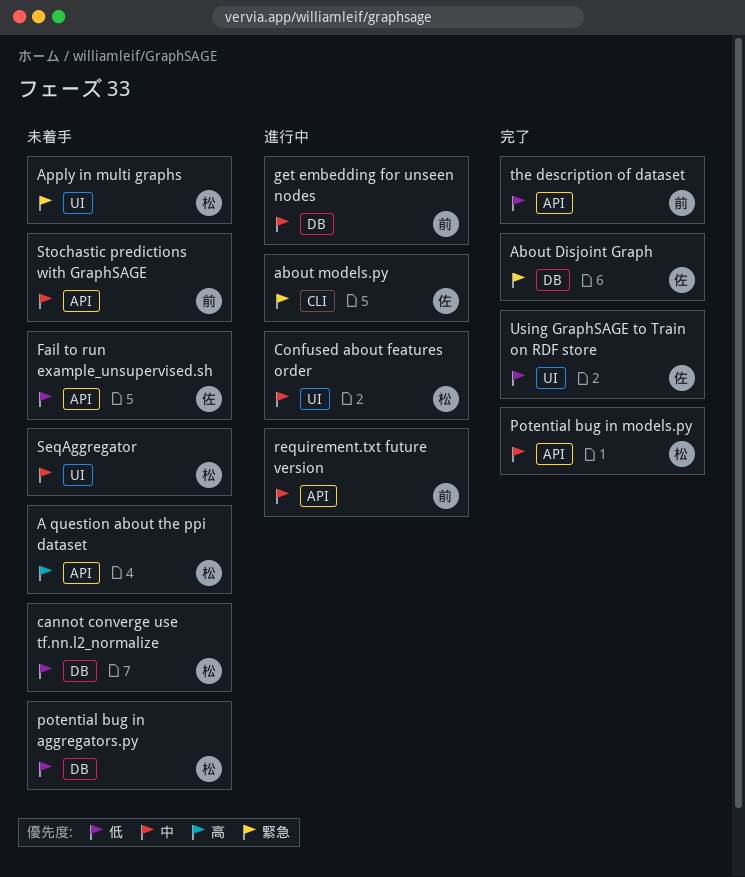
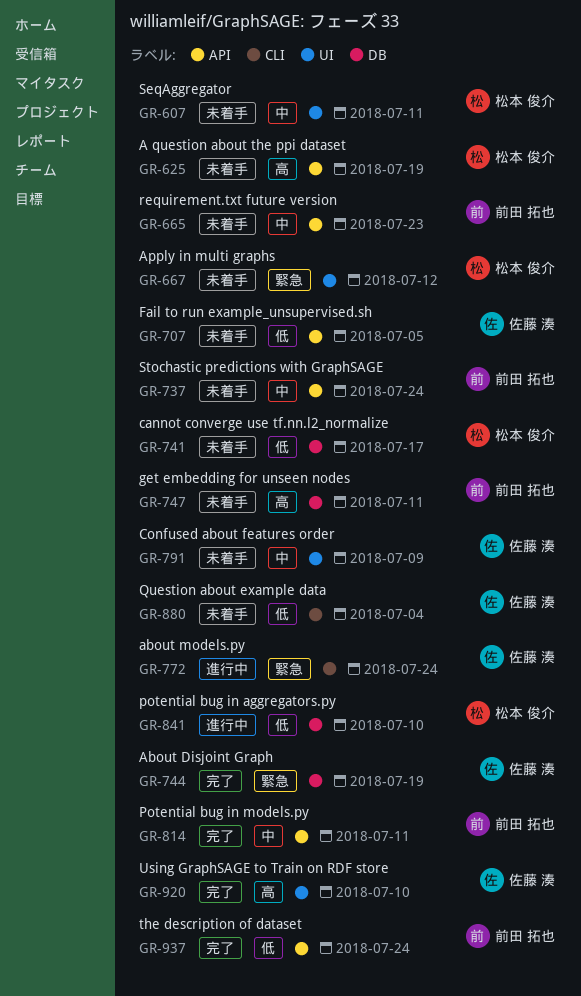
Confused about features order, status: 進行中 -> 未着手
Confused about features order, owner: 松本 俊介 -> 佐藤 湊
get embedding for unseen nodes, status: 進行中 -> 未着手
get embedding for unseen nodes, priority: 中 -> 高
potential bug in aggregators.py, status: 未着手 -> 進行中
Potential bug in models.py, owner: 松本 俊介 -> 前田 拓也
Question about example data: none -> present
requirement.txt future version, status: 進行中 -> 未着手
Using GraphSAGE to Train on RDF store, priority: 低 -> 高

